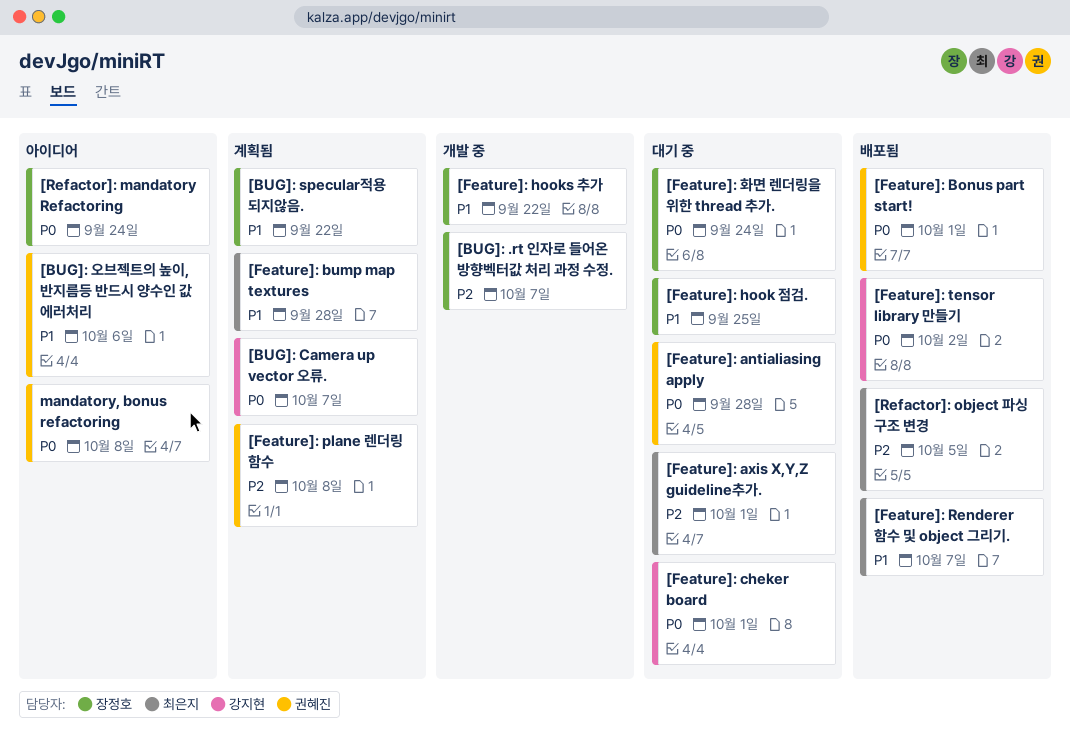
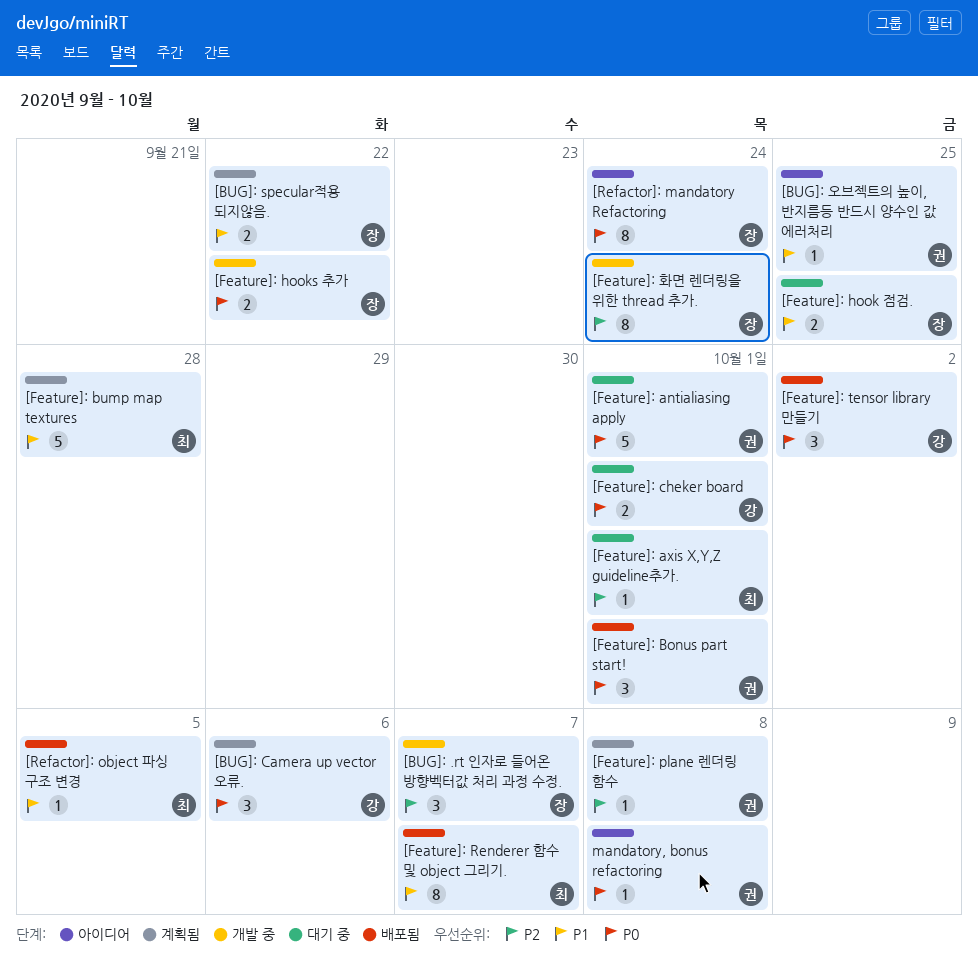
[BUG]: Camera up vector 오류., due: Oct 7 -> Oct 6
[BUG]: 오브젝트의 높이, 반지름등 반드시 양수인 값 에러처리, due: Oct 6 -> Sep 25
[Feature]: antialiasing apply, due: Sep 28 -> Oct 1
[Feature]: hooks 추가, priority: P1 -> P0
[Feature]: 화면 렌더링을 위한 thread 추가., status: 대기 중 -> 개발 중
[Feature]: 화면 렌더링을 위한 thread 추가., priority: P0 -> P2
[Refactor]: object 파싱 구조 변경, priority: P2 -> P1

